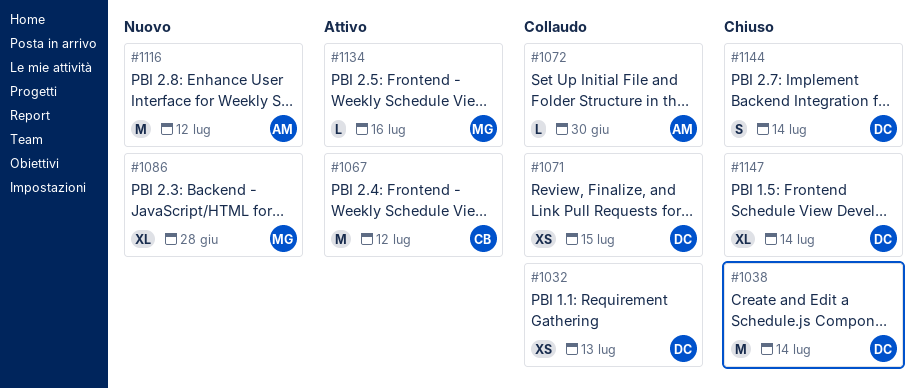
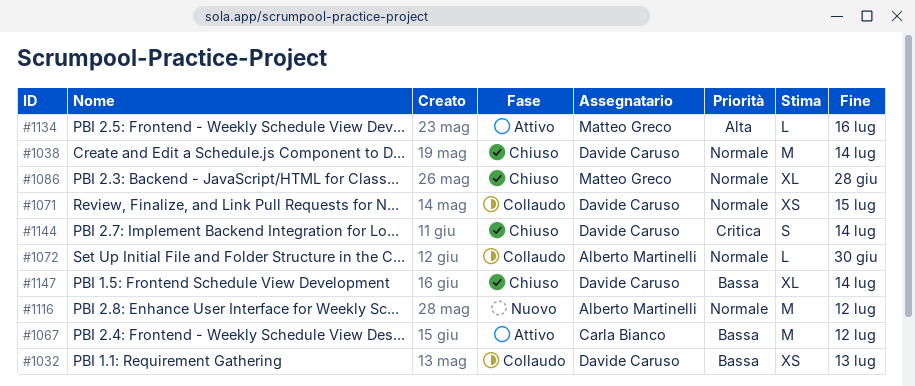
#1086, status: Nuovo -> Chiuso

